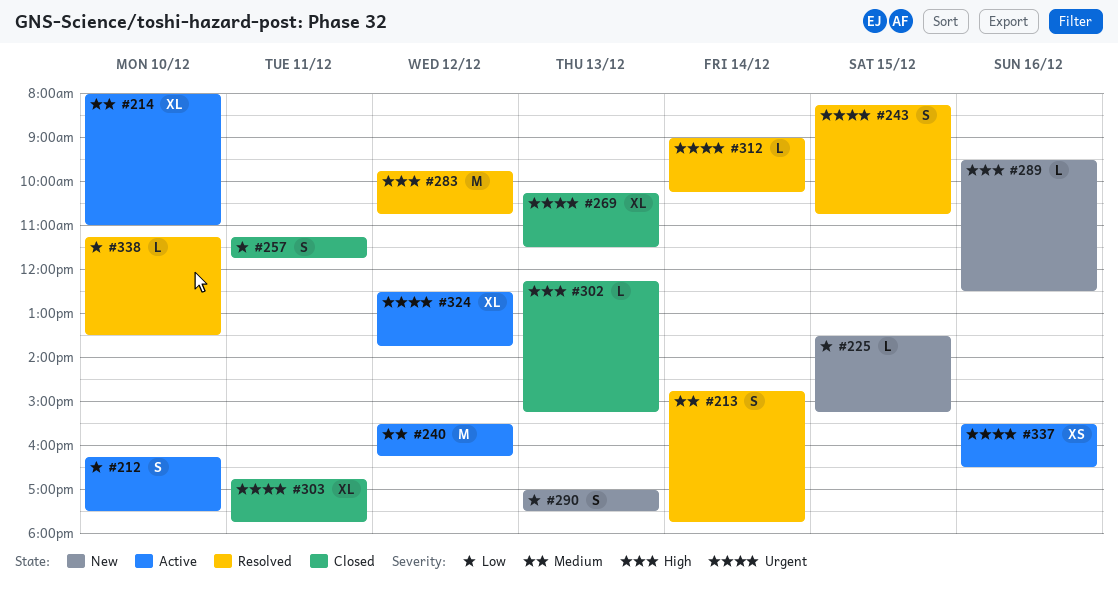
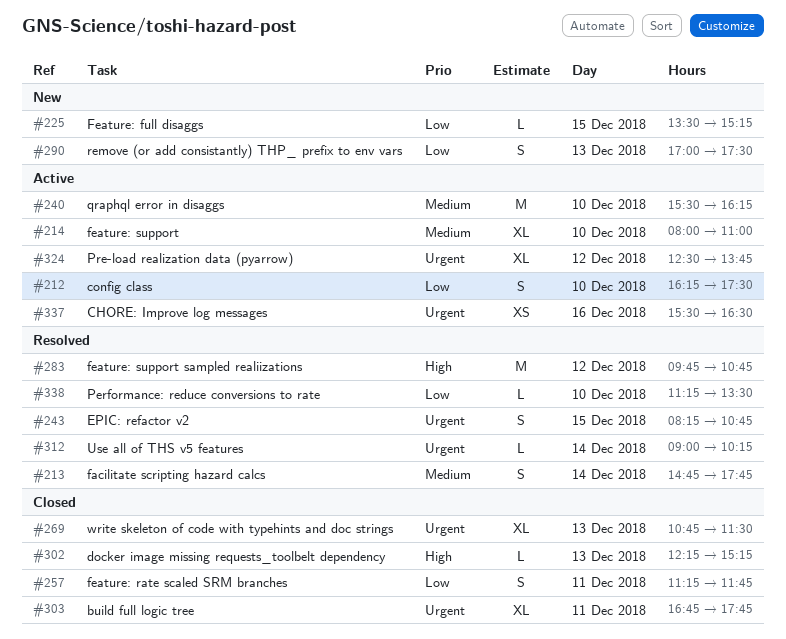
#240, day: Dec 12 -> Dec 10
#269, begins: 10:15 -> 10:45
#289: present -> none

